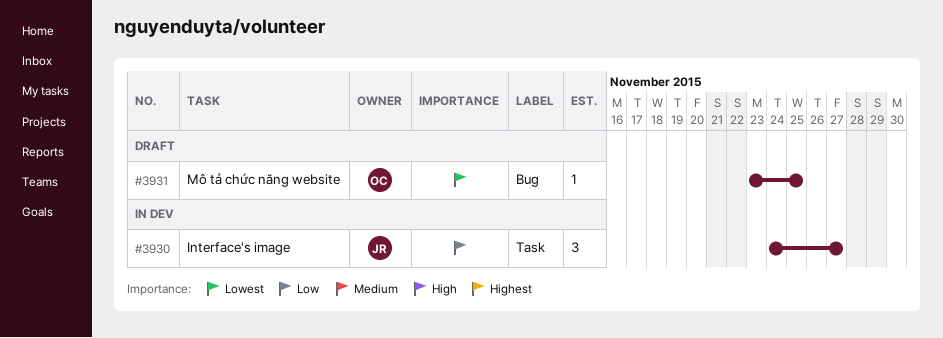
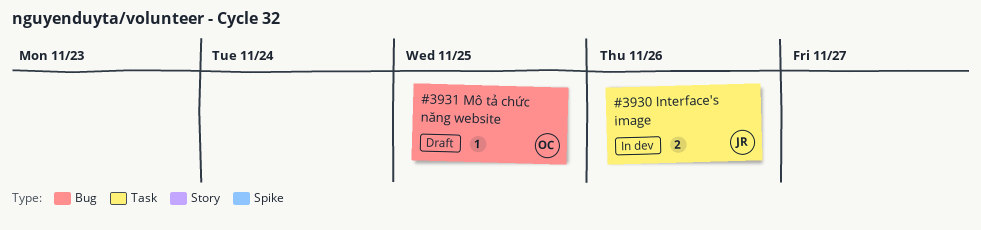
#3930, estimate: 3 -> 2
#3930, due: Nov 27 -> Nov 26

